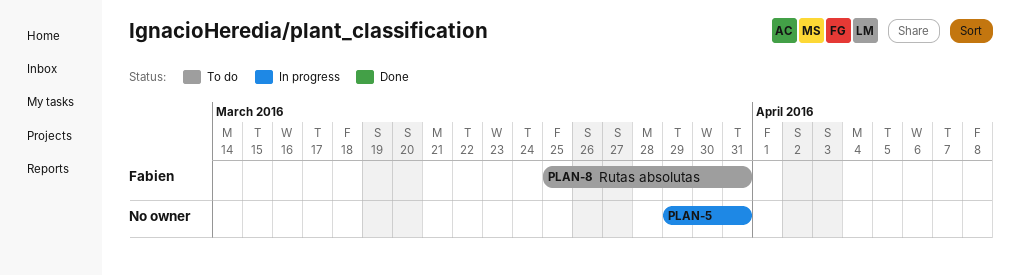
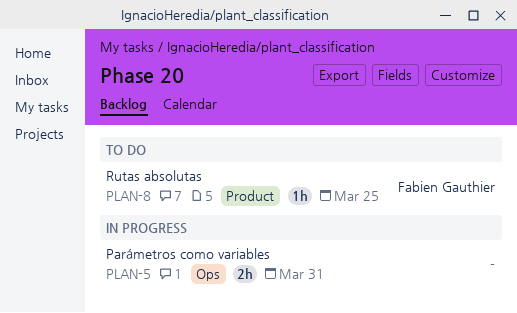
PLAN-8, due: Mar 31 -> Mar 25

